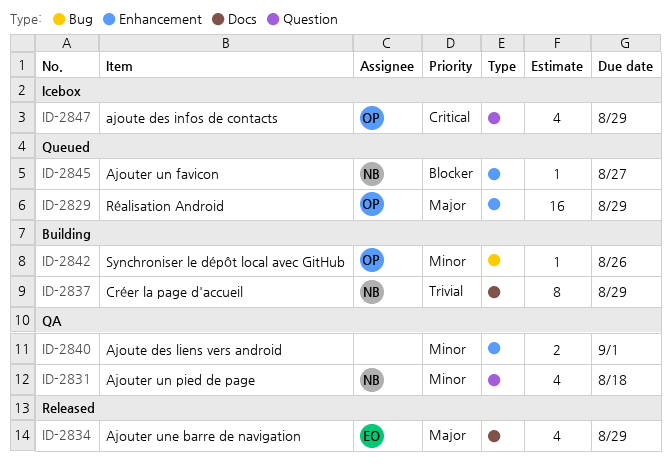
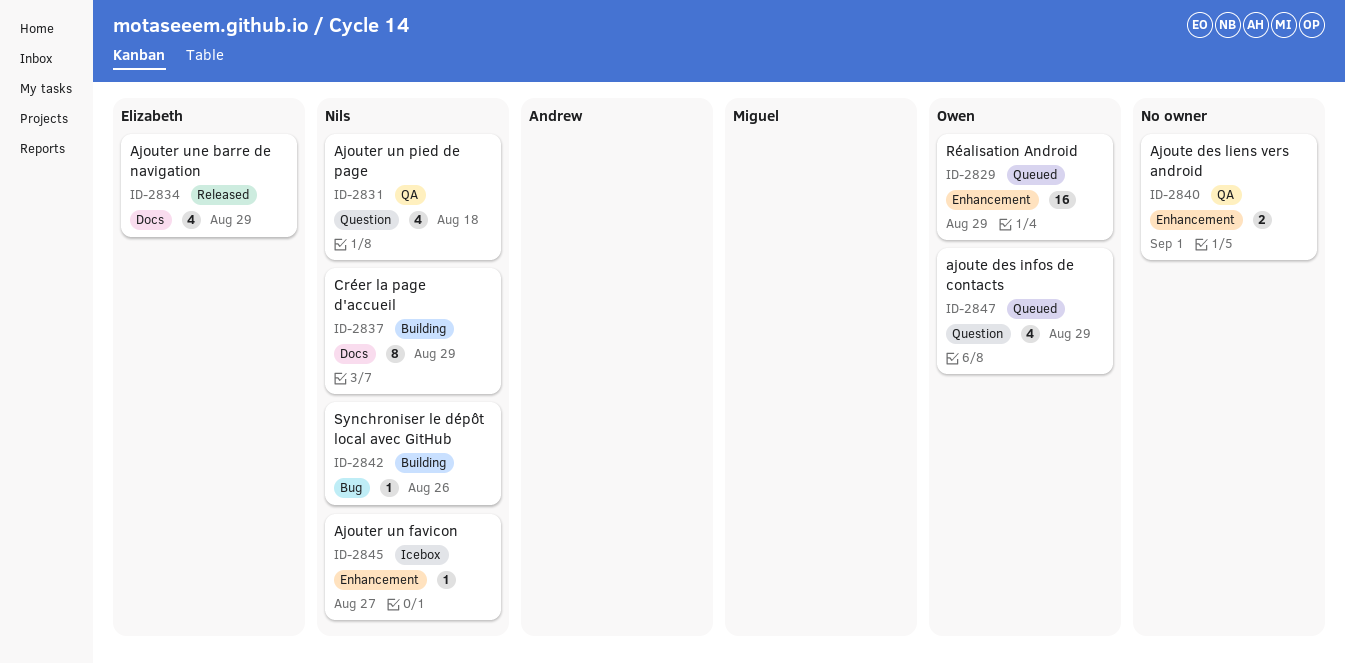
ID-2842, owner: Owen -> Nils
ID-2845, status: Queued -> Icebox
ID-2847, status: Icebox -> Queued

